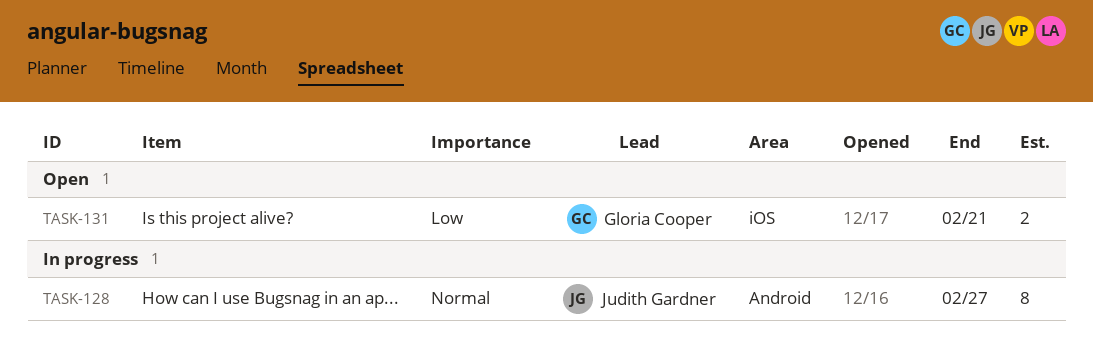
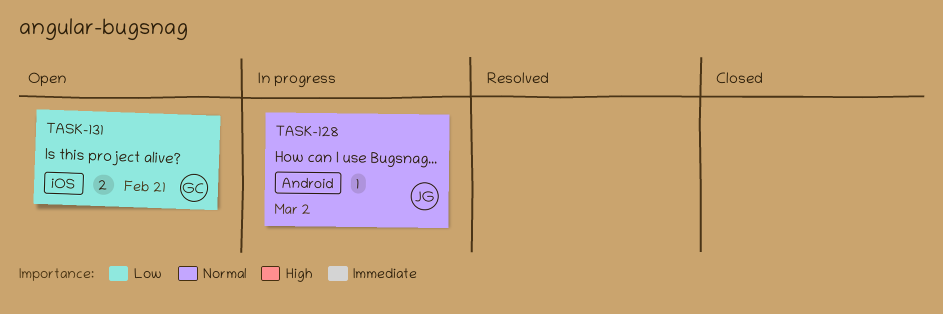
TASK-128, estimate: 8 -> 1
TASK-128, due: Feb 27 -> Mar 2

